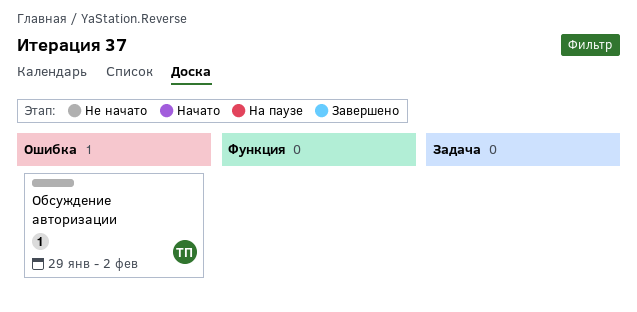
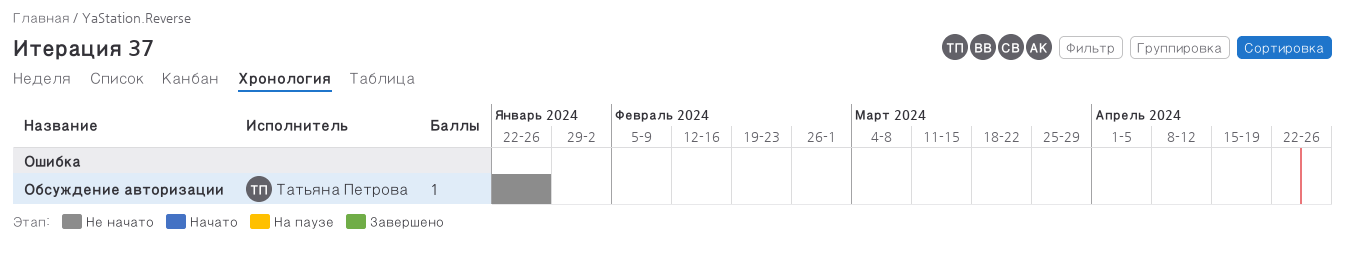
Обсуждение авторизации, start: Jan 29 -> Jan 22
Обсуждение авторизации, due: Feb 2 -> Jan 26

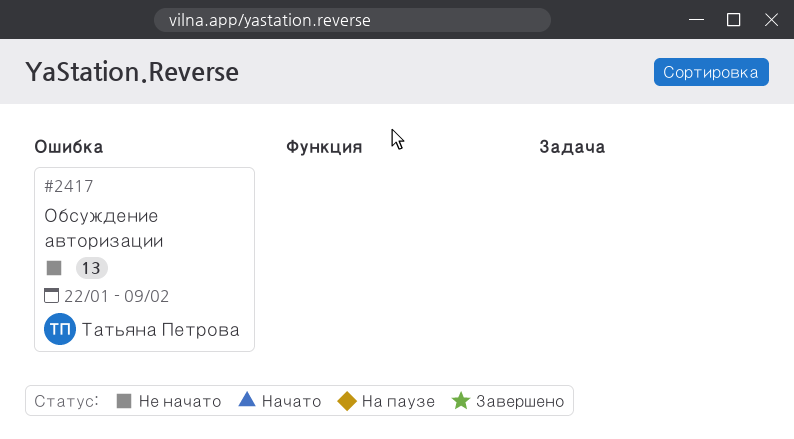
Обсуждение авторизации, estimate: 1 -> 13
Обсуждение авторизации, due: Jan 26 -> Feb 9

